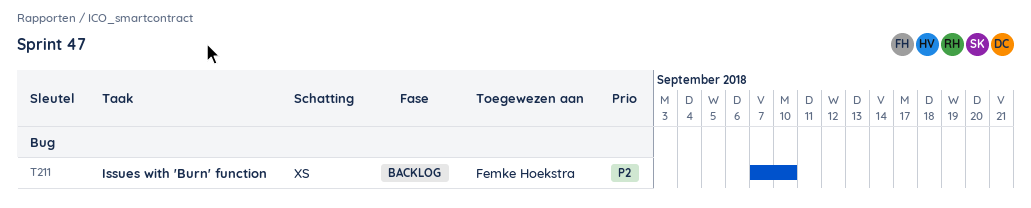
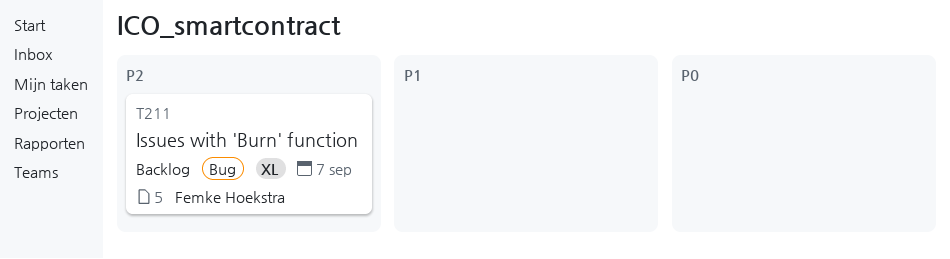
T211, estimate: XS -> XL
T211, due: Sep 10 -> Sep 7

